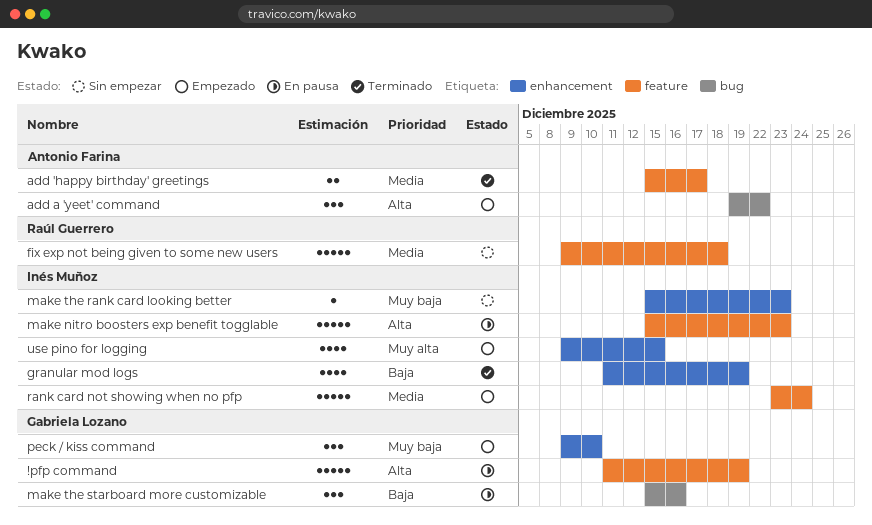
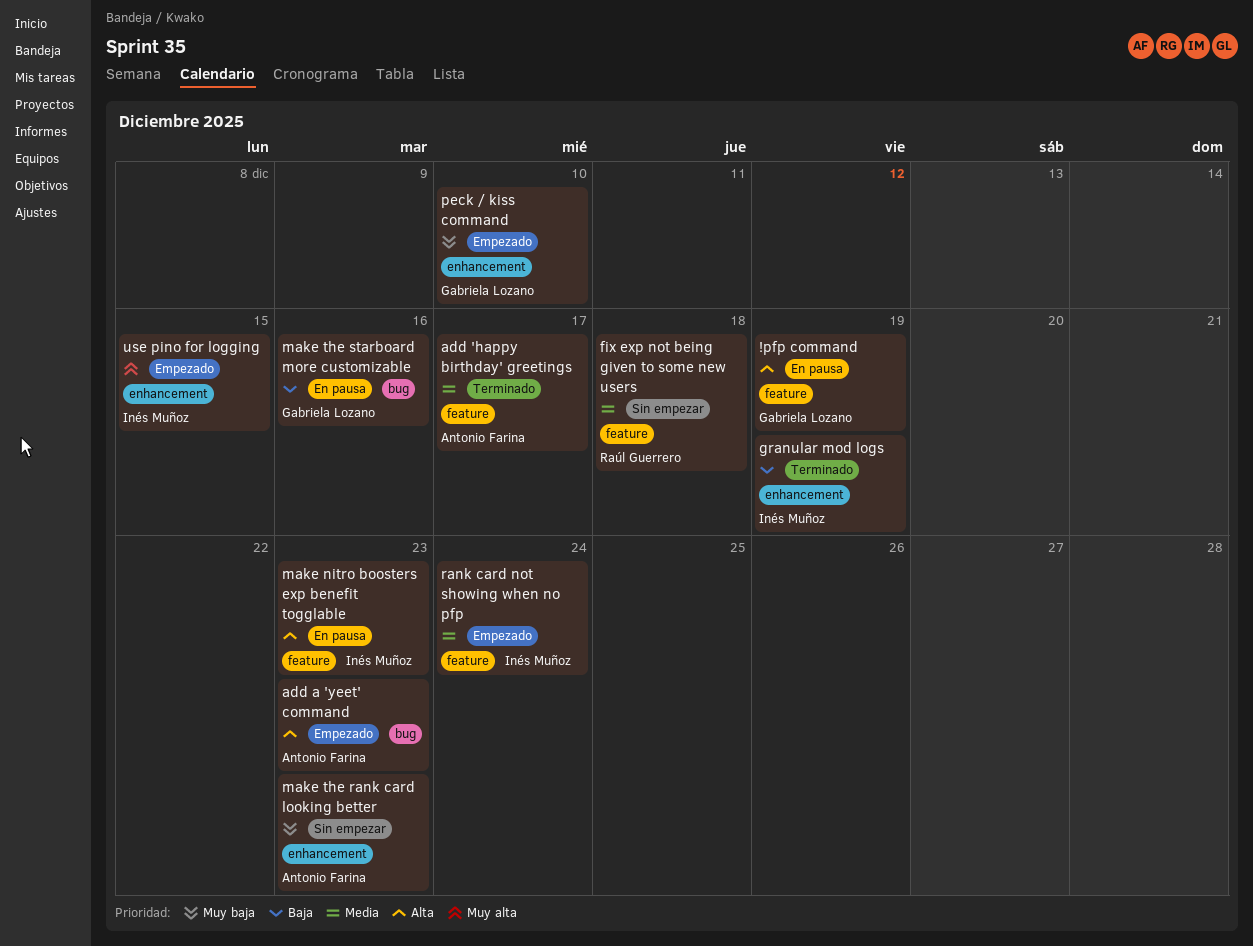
add a 'yeet' command, due: Dec 22 -> Dec 23
make the rank card looking better, owner: Inés Muñoz -> Antonio Farina

